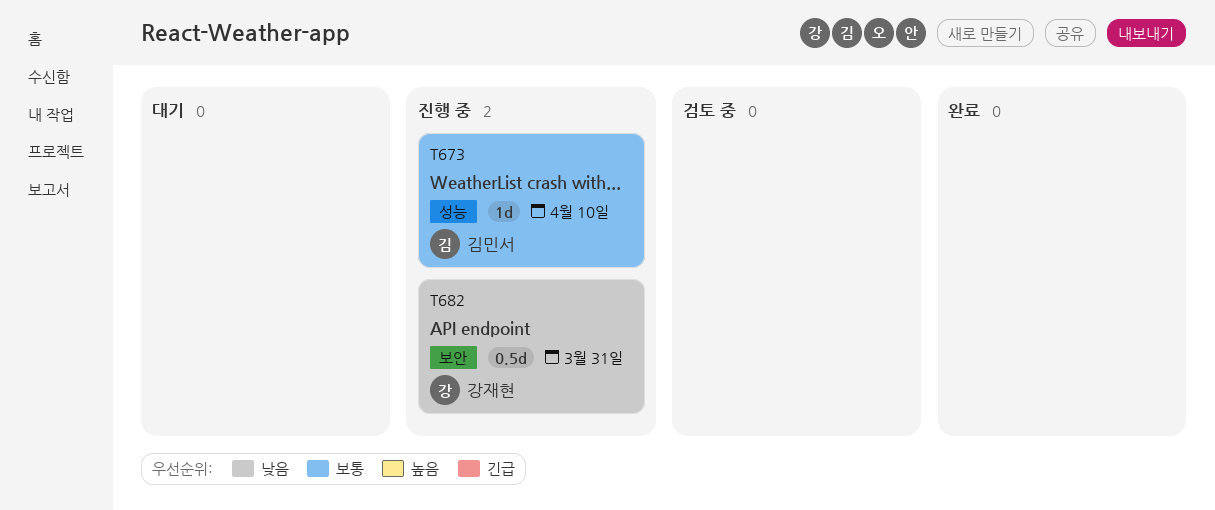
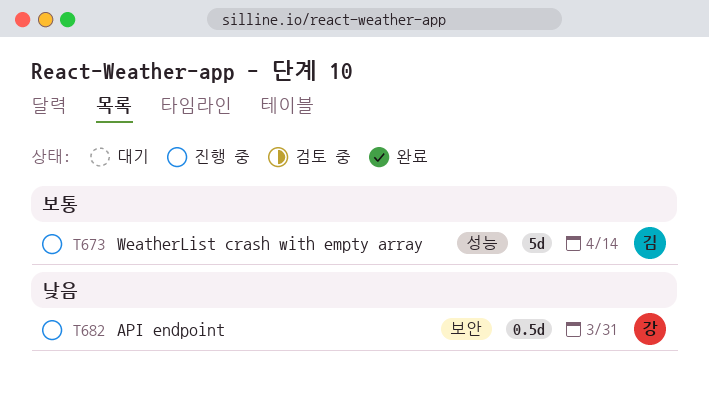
T673, estimate: 1d -> 5d
T673, due: Apr 10 -> Apr 14

